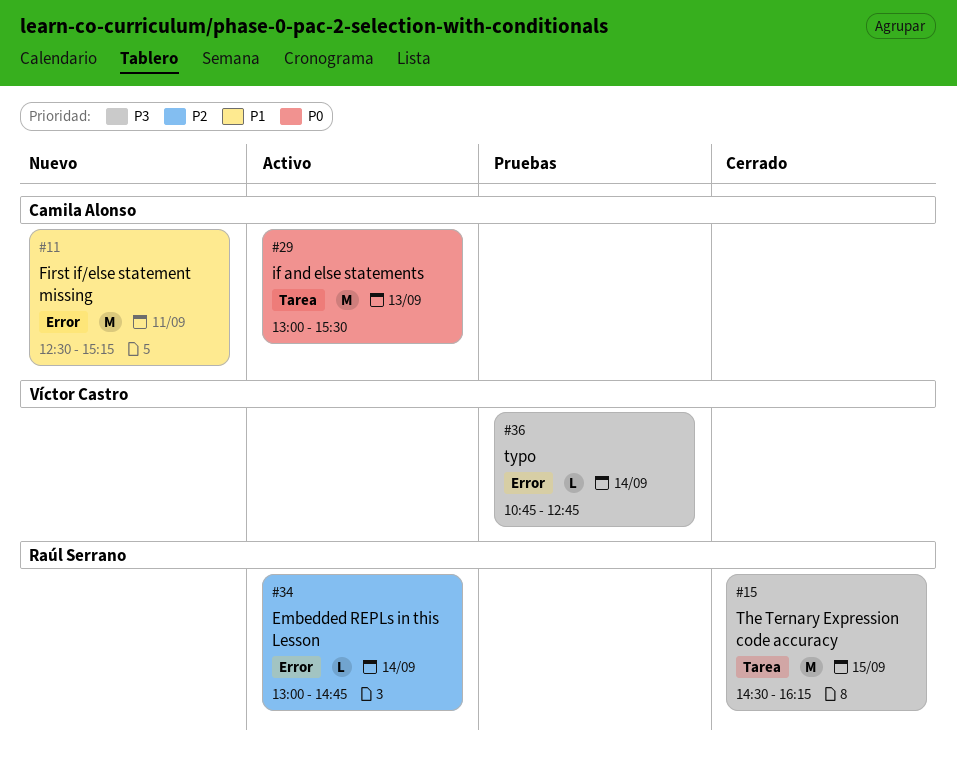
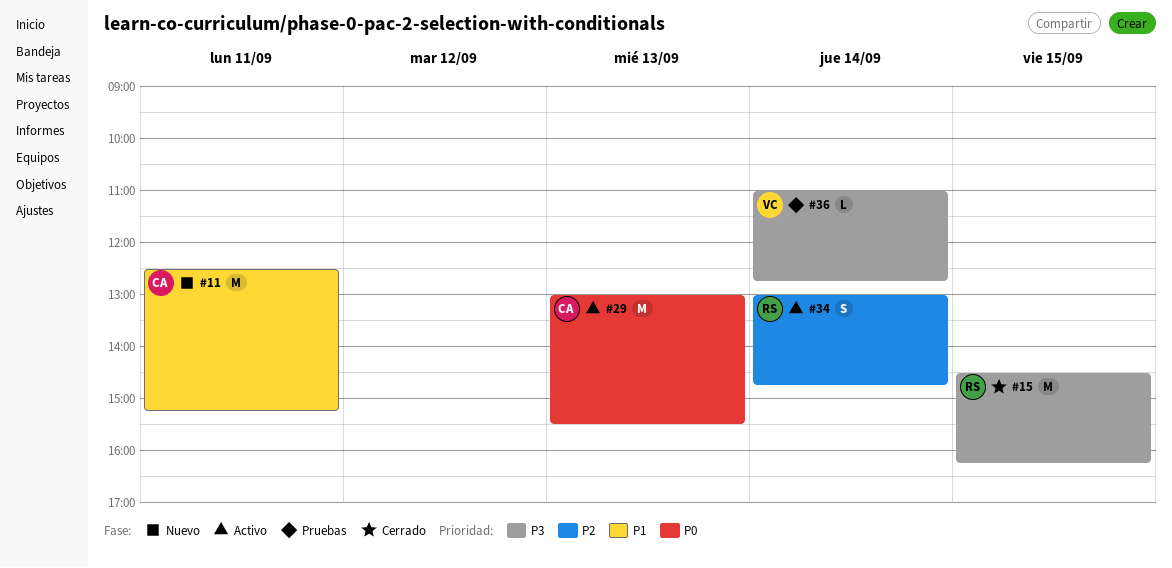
#34, estimate: L -> S
#36, begins: 10:45 -> 11:00

